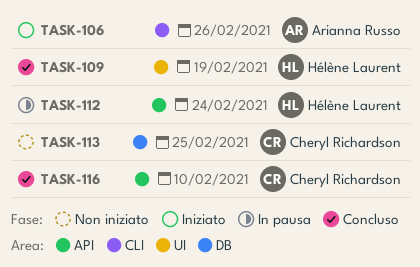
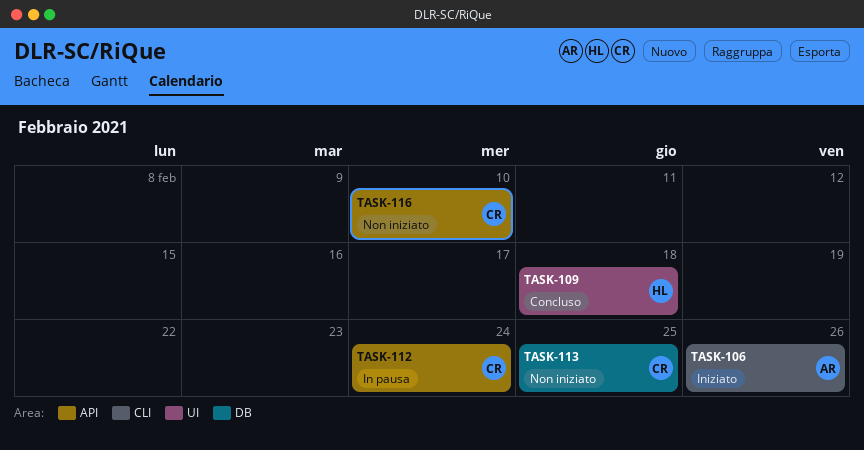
TASK-109, due: Feb 19 -> Feb 18
TASK-112, owner: Hélène Laurent -> Cheryl Richardson
TASK-116, status: Concluso -> Non iniziato

